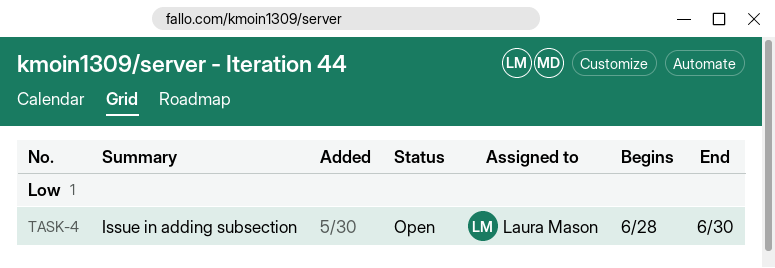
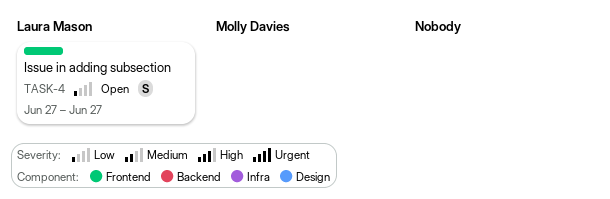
TASK-4, start: Jun 28 -> Jun 27
TASK-4, due: Jun 30 -> Jun 27

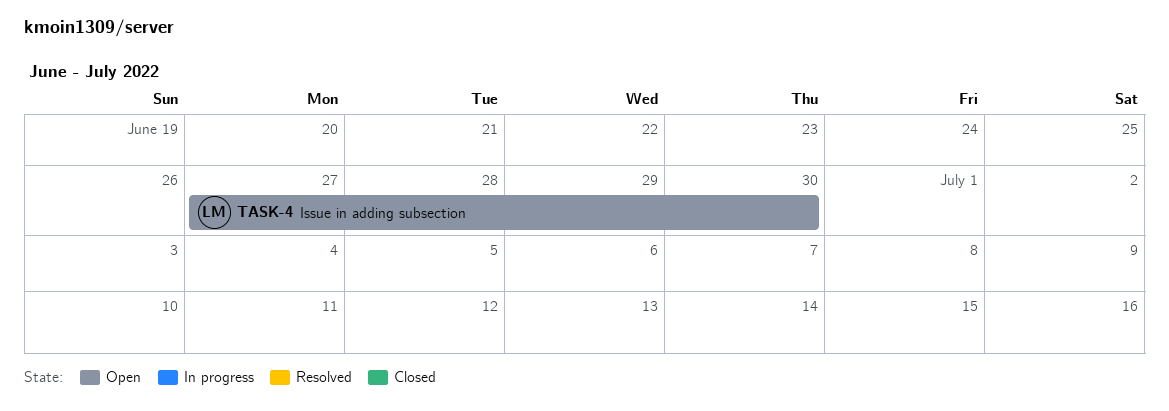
TASK-4, due: Jun 27 -> Jun 30

